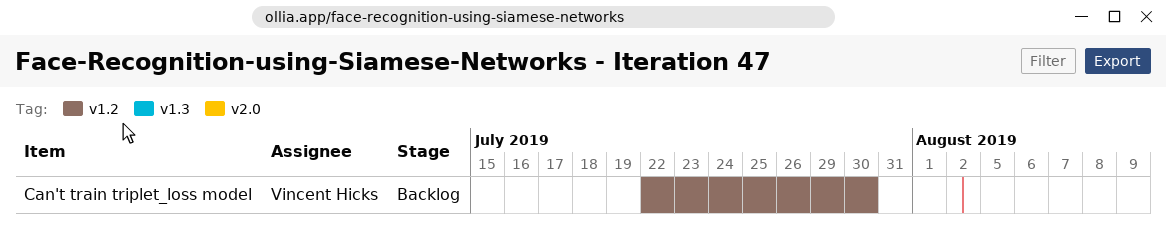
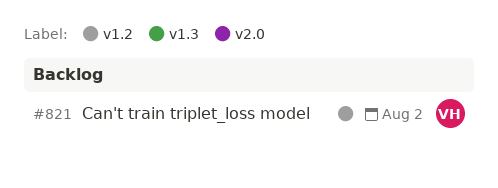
Can't train triplet_loss model, due: Jul 30 -> Aug 2

